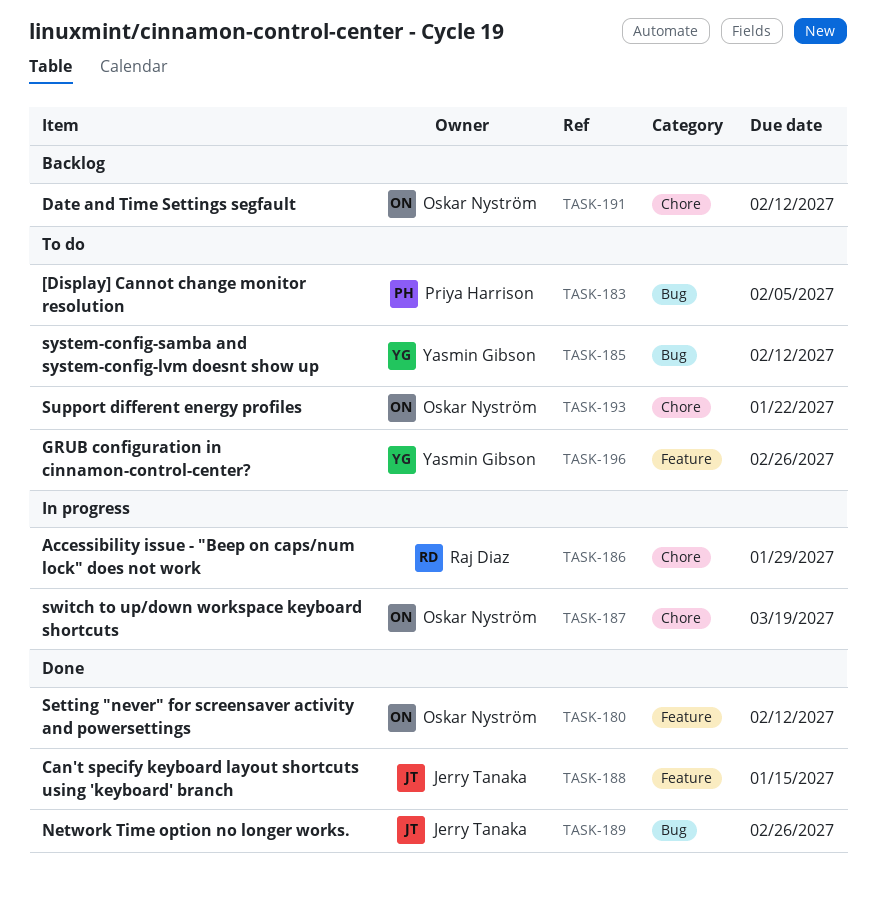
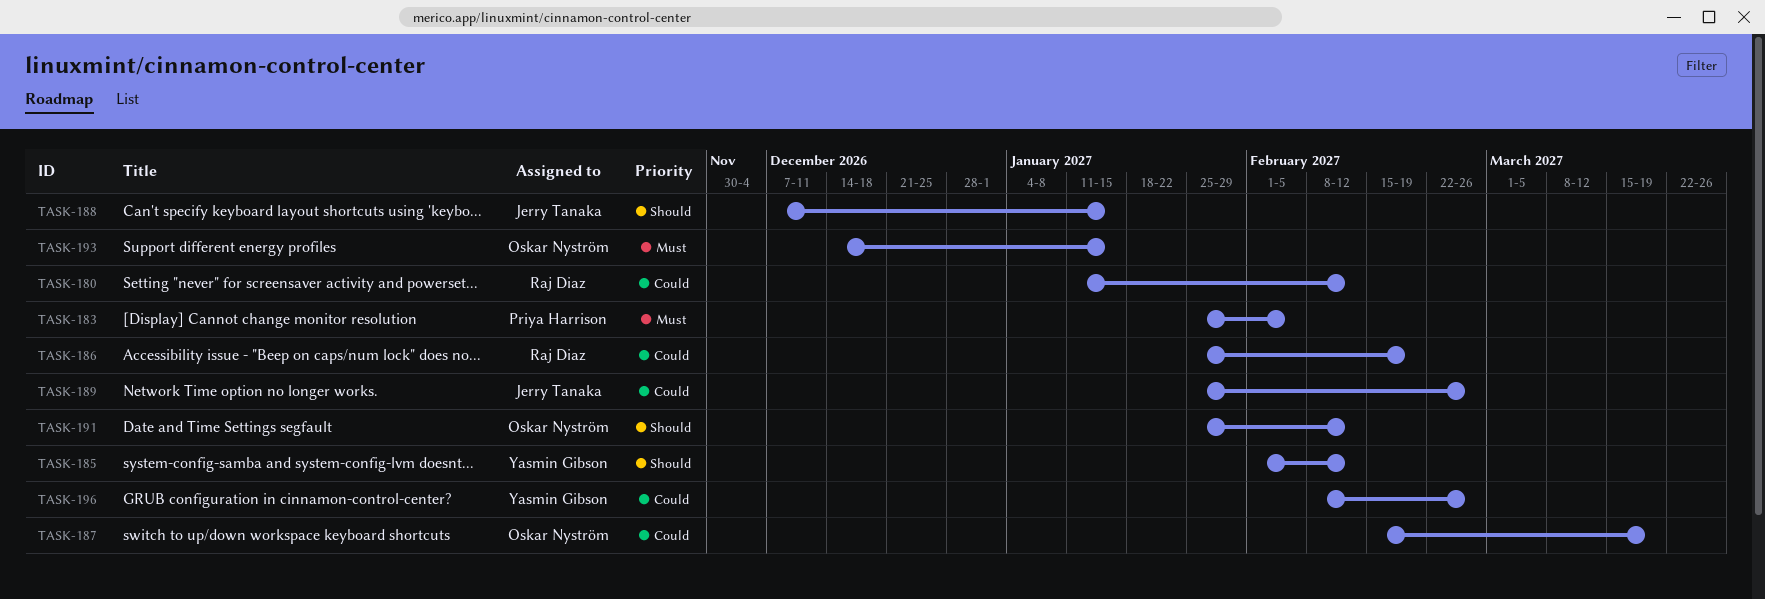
TASK-180, owner: Oskar Nyström -> Raj Diaz
TASK-186, due: Jan 29 -> Feb 19
TASK-193, due: Jan 22 -> Jan 15

